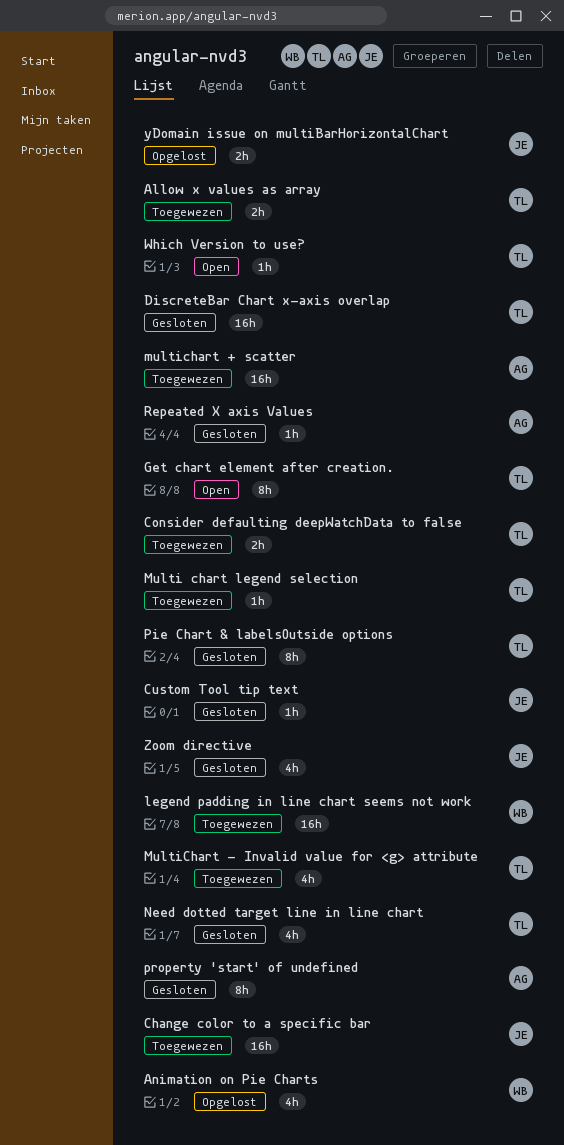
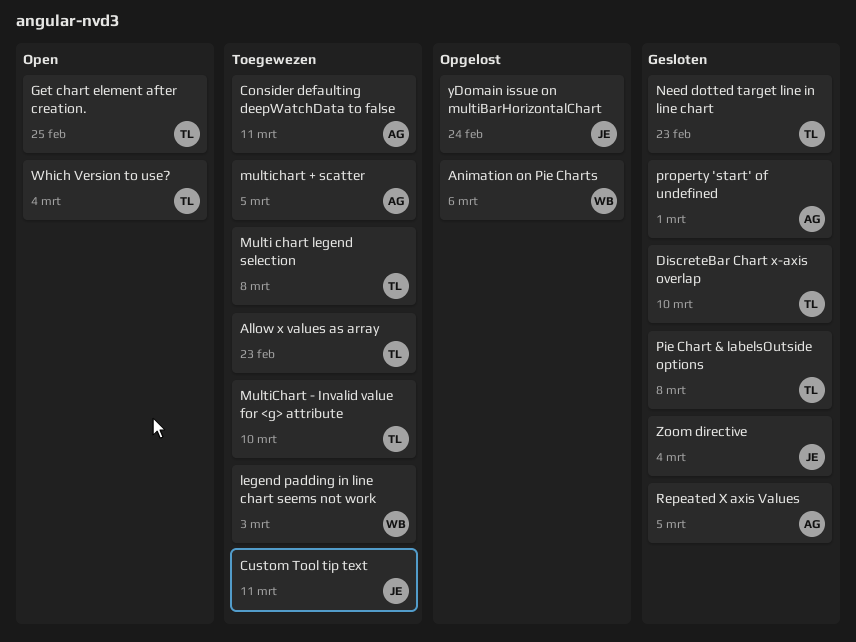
Change color to a specific bar: present -> none
Consider defaulting deepWatchData to false, owner: TL -> AG
Custom Tool tip text, status: Gesloten -> Toegewezen

